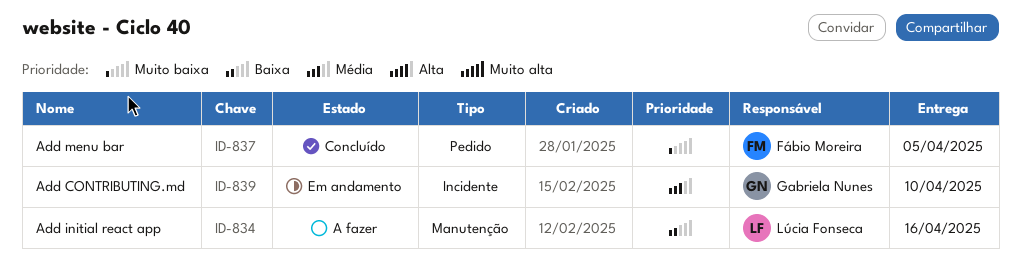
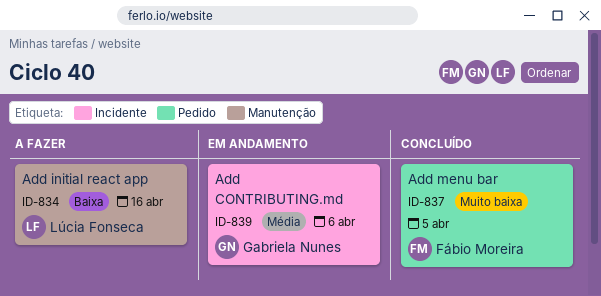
ID-839, due: Apr 10 -> Apr 6

